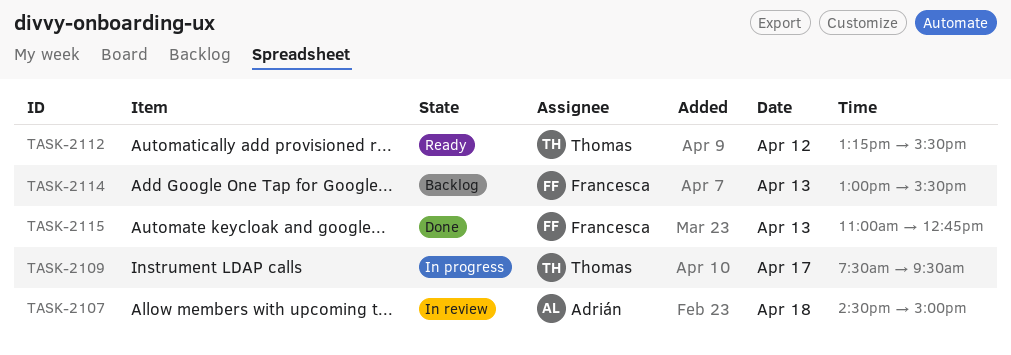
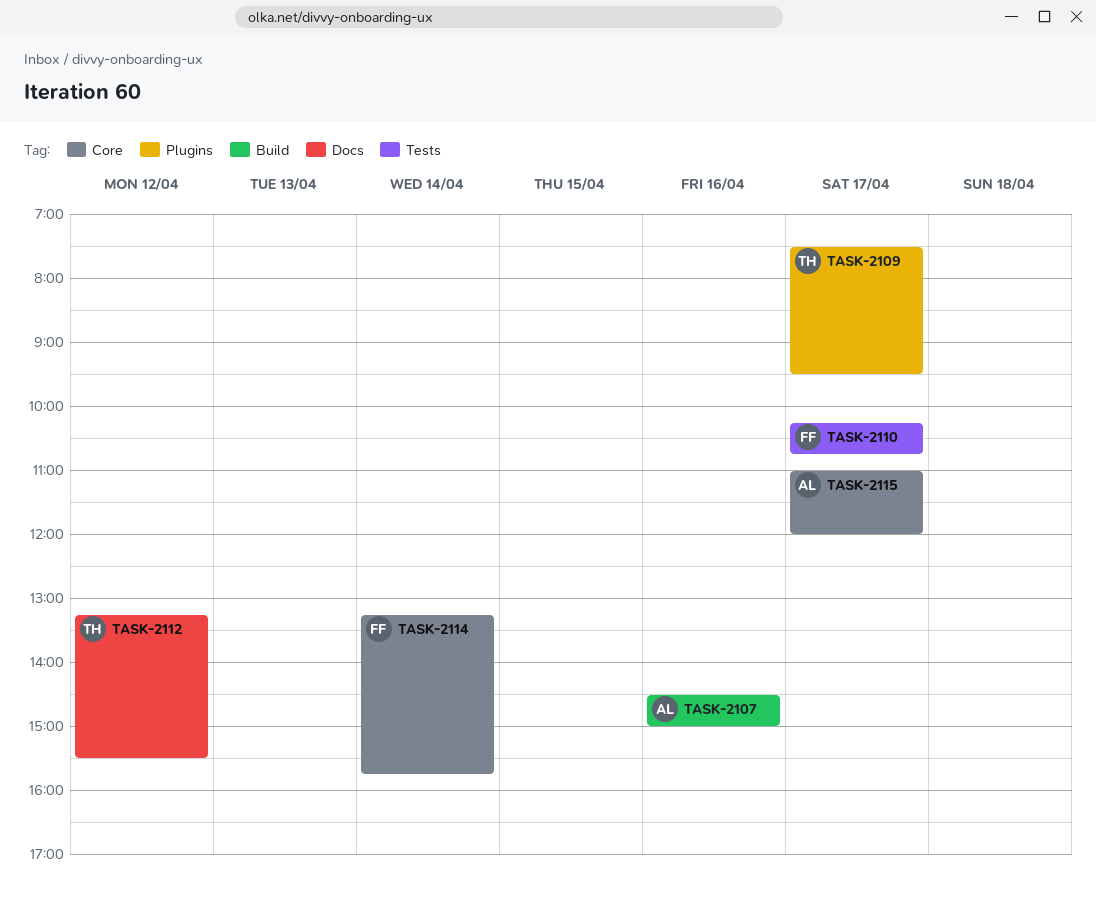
TASK-2107, day: Apr 18 -> Apr 16
TASK-2110: none -> present
TASK-2114, day: Apr 13 -> Apr 14
TASK-2114, begins: 13:00 -> 13:15
TASK-2114, ends: 15:30 -> 15:45
TASK-2115, owner: Francesca -> Adrián
TASK-2115, day: Apr 13 -> Apr 17
TASK-2115, ends: 12:45 -> 12:00

